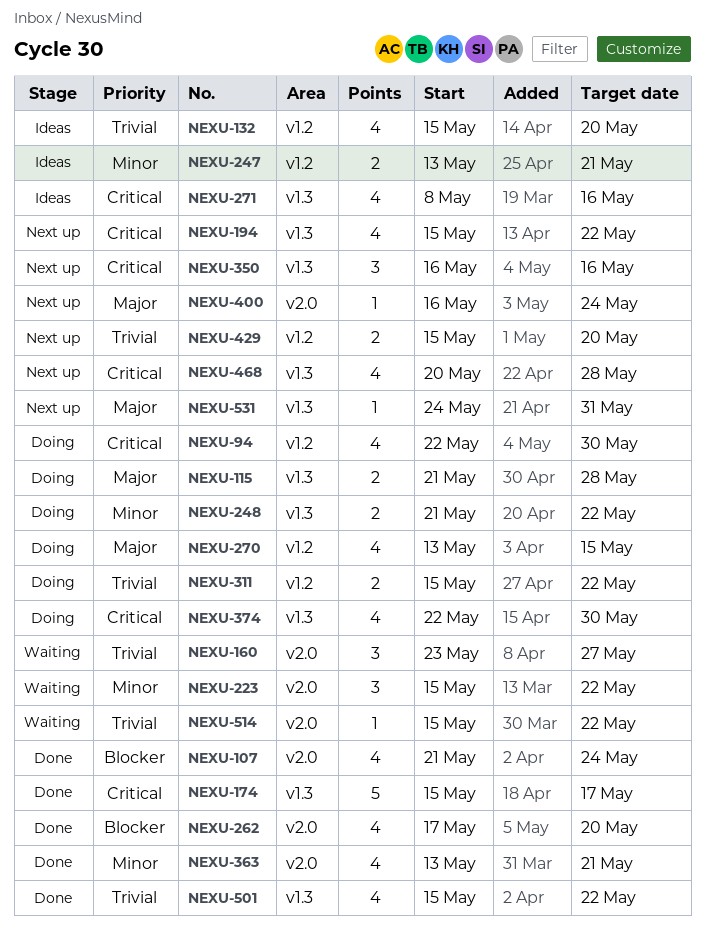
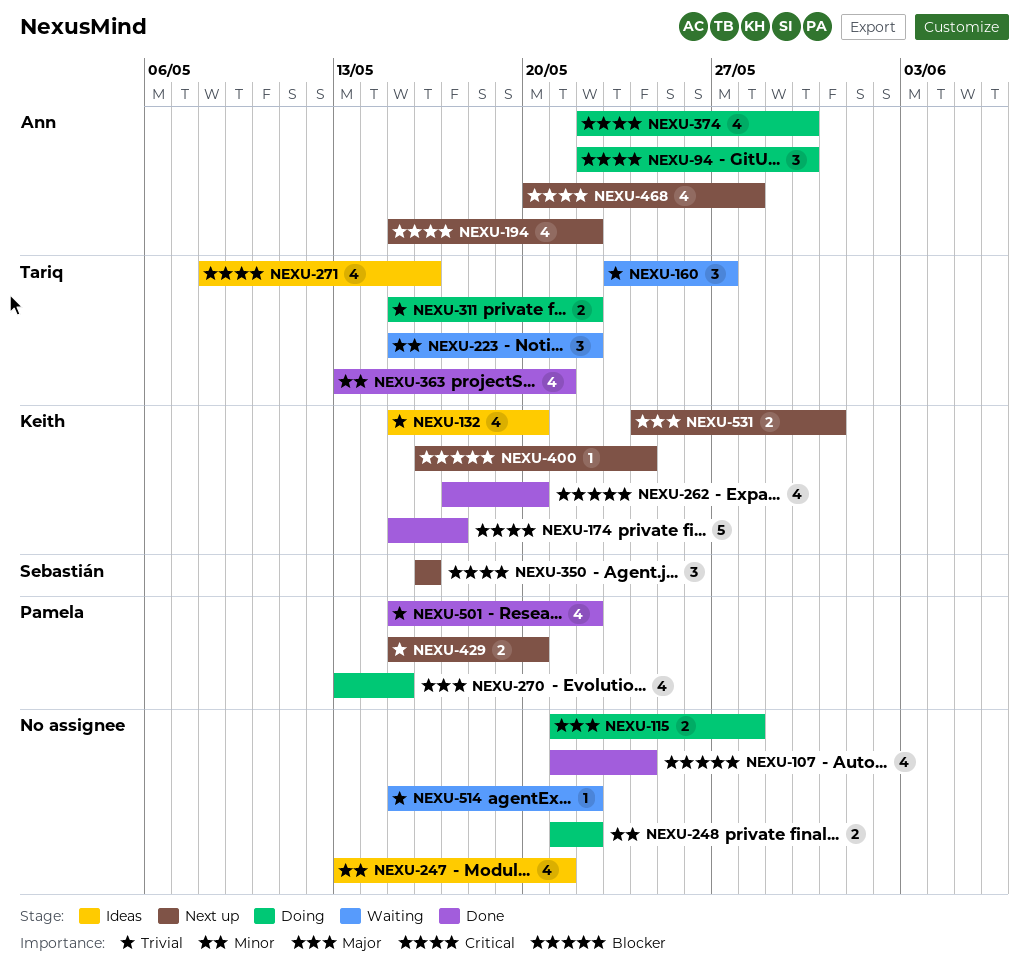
NEXU-94, estimate: 4 -> 3
NEXU-247, estimate: 2 -> 4
NEXU-400, priority: Major -> Blocker
NEXU-531, estimate: 1 -> 2

